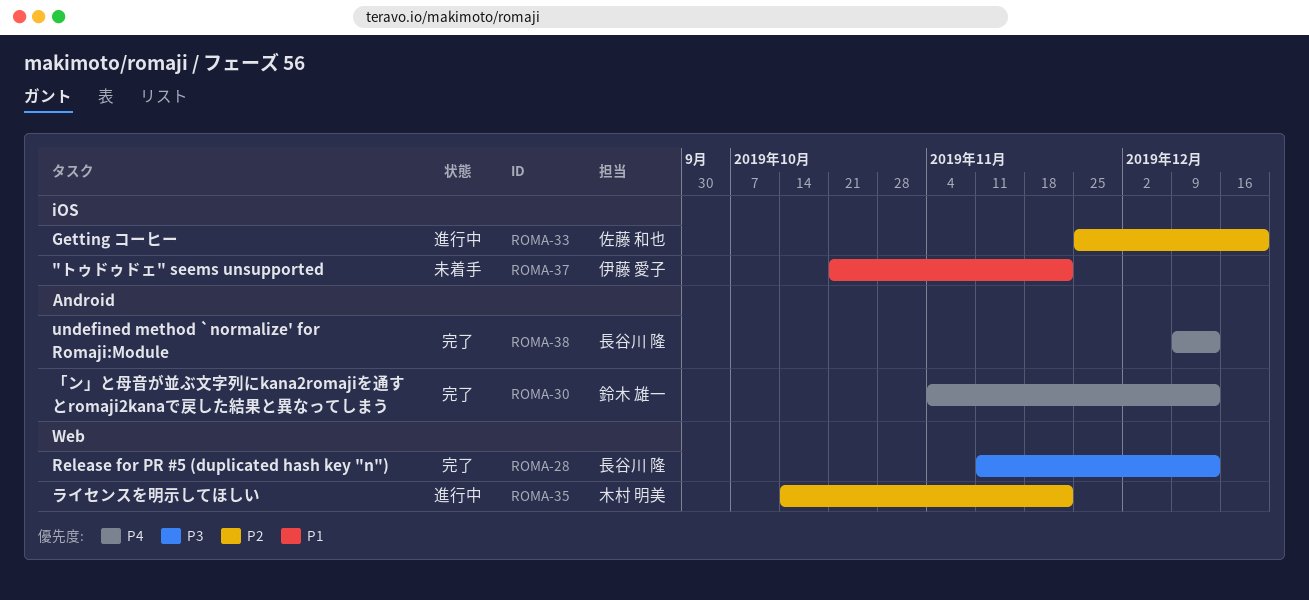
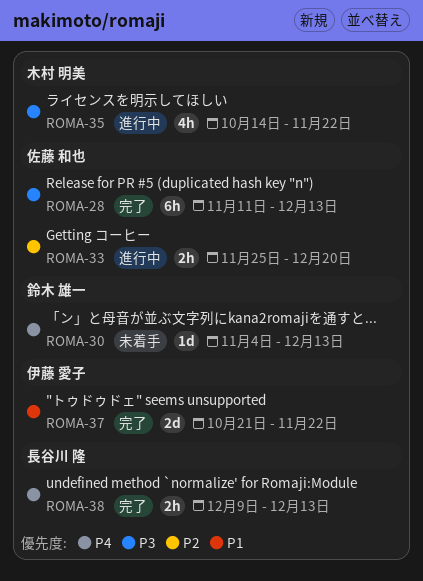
ROMA-28, owner: 長谷川 隆 -> 佐藤 和也
ROMA-30, status: 完了 -> 未着手
ROMA-35, priority: P2 -> P3
ROMA-37, status: 未着手 -> 完了

